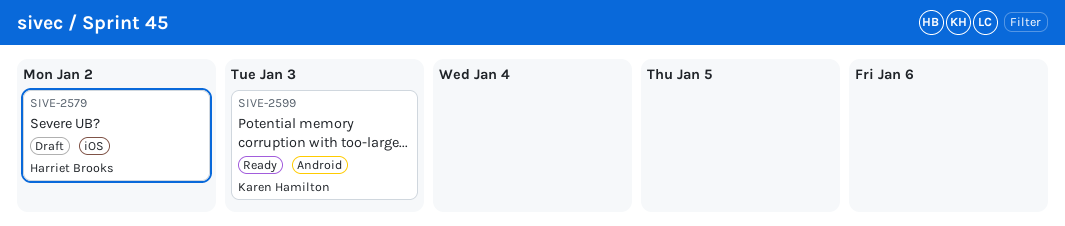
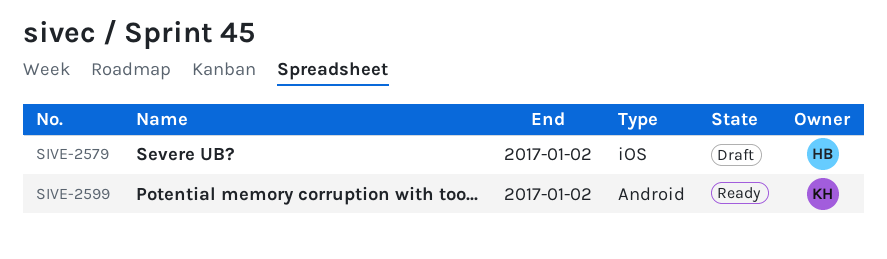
SIVE-2599, due: Jan 3 -> Jan 2

